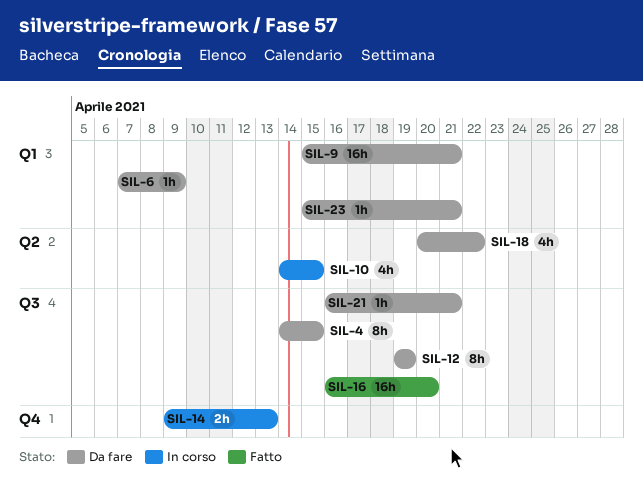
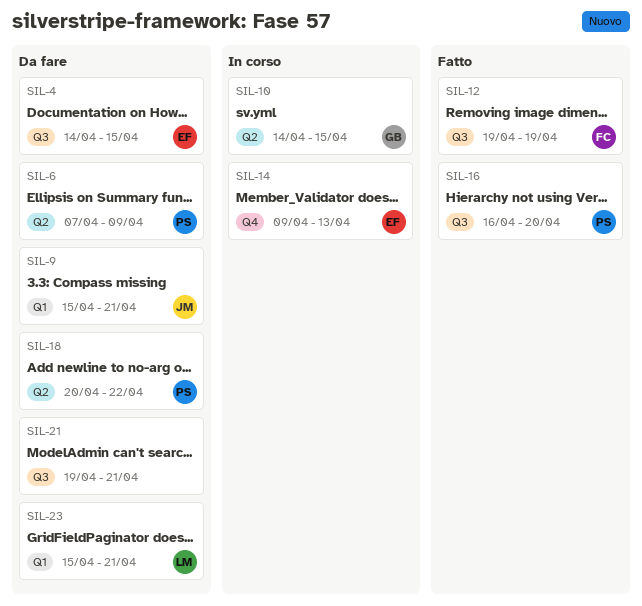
SIL-6, label: Q1 -> Q2
SIL-12, status: Da fare -> Fatto
SIL-21, start: Apr 16 -> Apr 19

